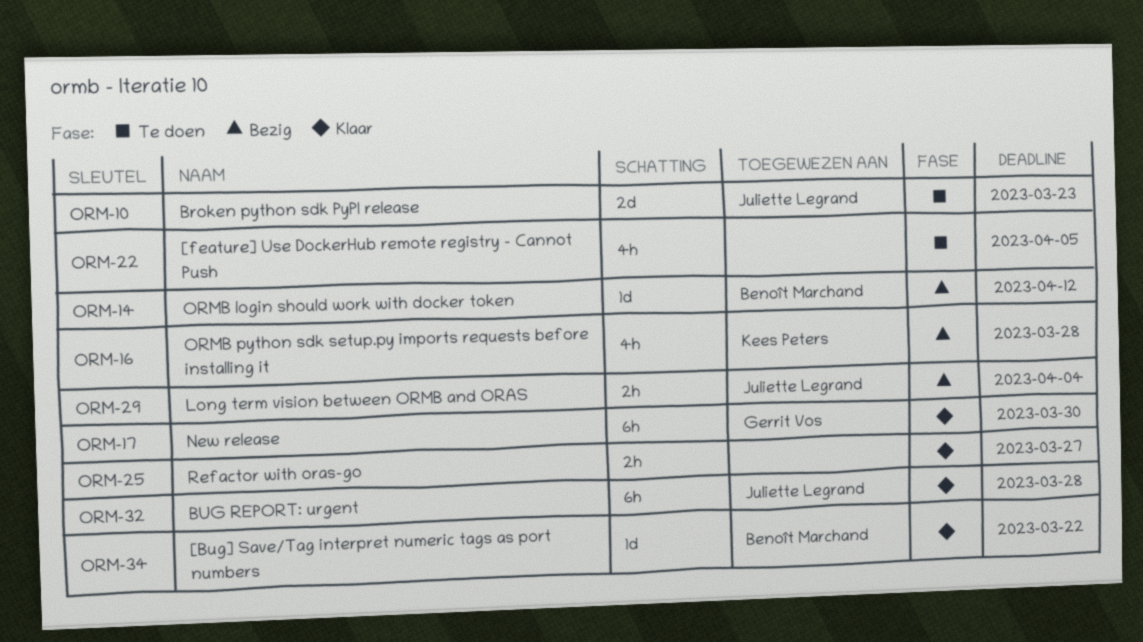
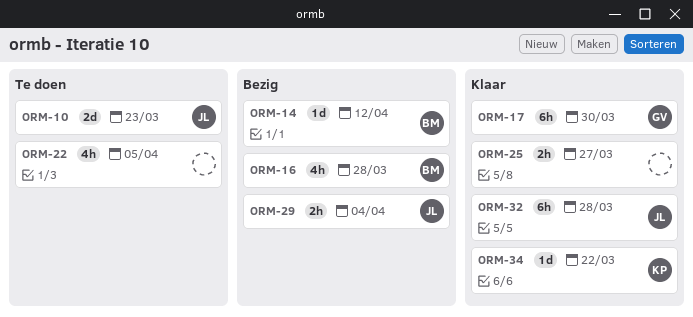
ORM-16, owner: Kees Peters -> Benoît Marchand
ORM-34, owner: Benoît Marchand -> Kees Peters

